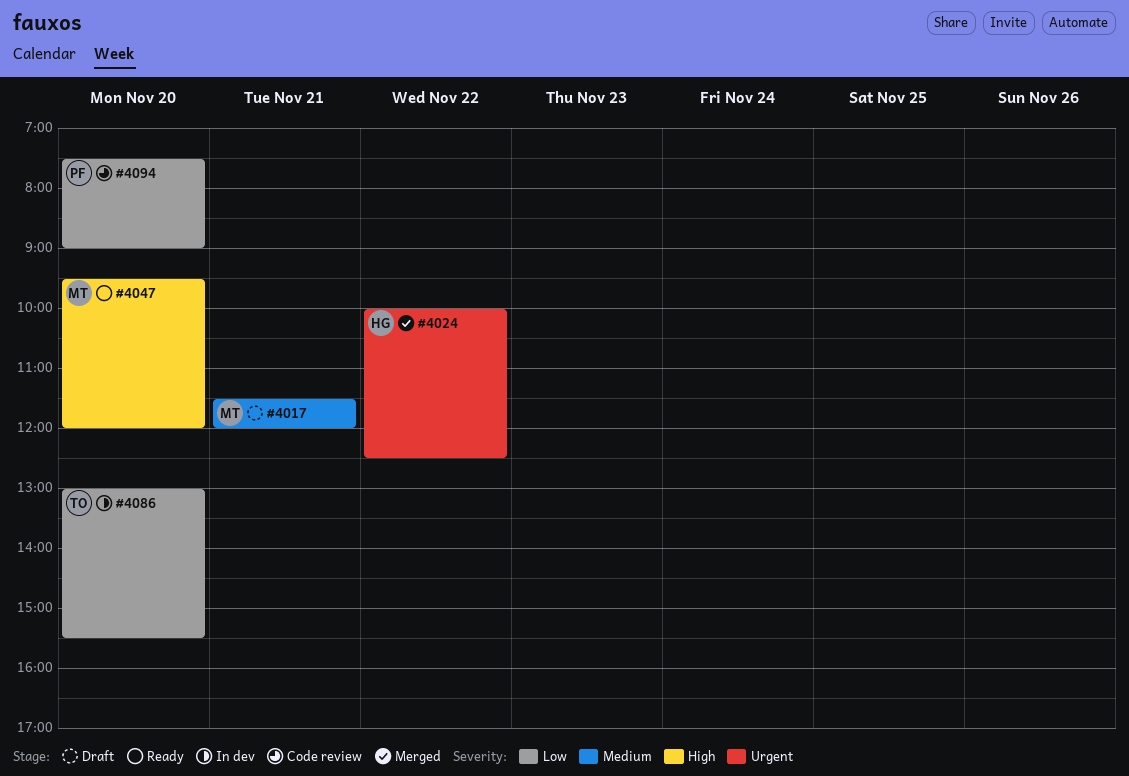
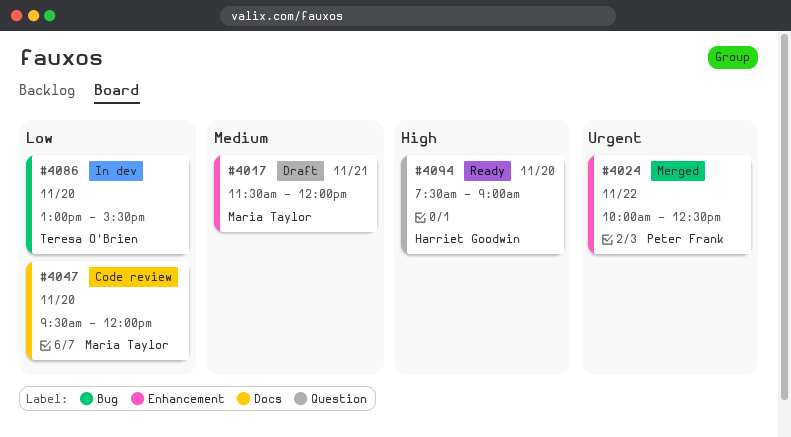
#4024, owner: Harriet Goodwin -> Peter Frank
#4047, status: Ready -> Code review
#4047, priority: High -> Low
#4094, status: Code review -> Ready
#4094, owner: Peter Frank -> Harriet Goodwin
#4094, priority: Low -> High

